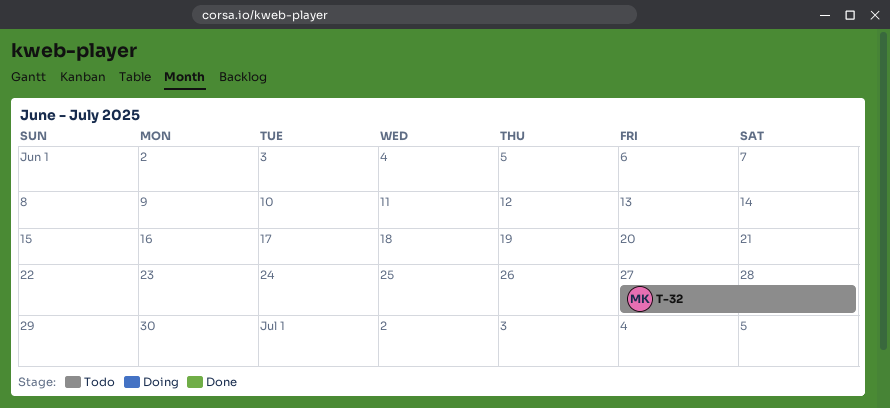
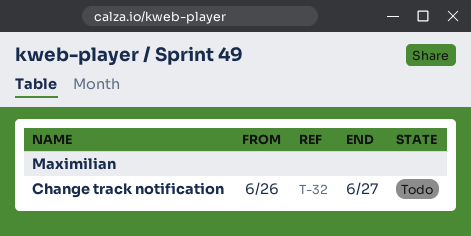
T-32, start: Jun 27 -> Jun 26
T-32, due: Jun 28 -> Jun 27

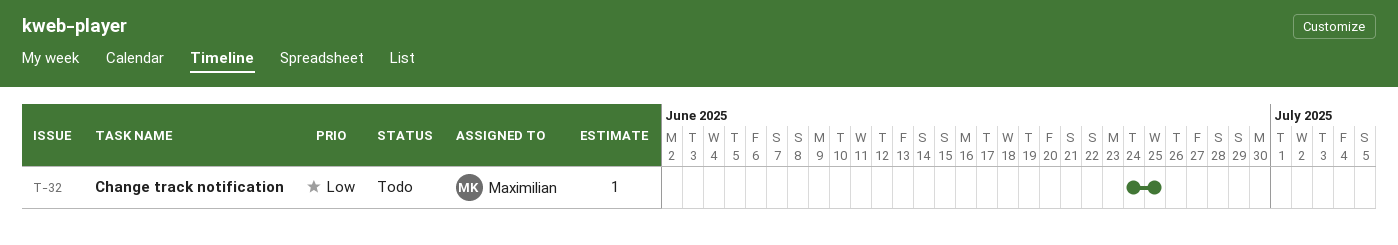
T-32, start: Jun 26 -> Jun 24
T-32, due: Jun 27 -> Jun 25

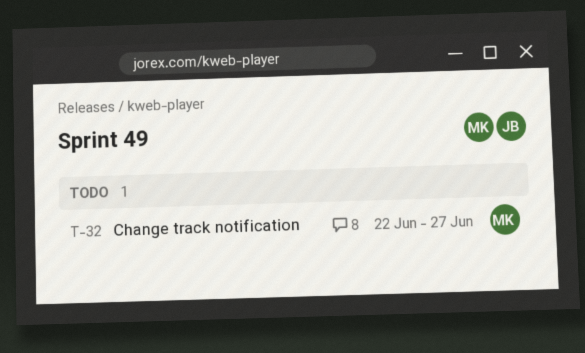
T-32, start: Jun 24 -> Jun 22
T-32, due: Jun 25 -> Jun 27

